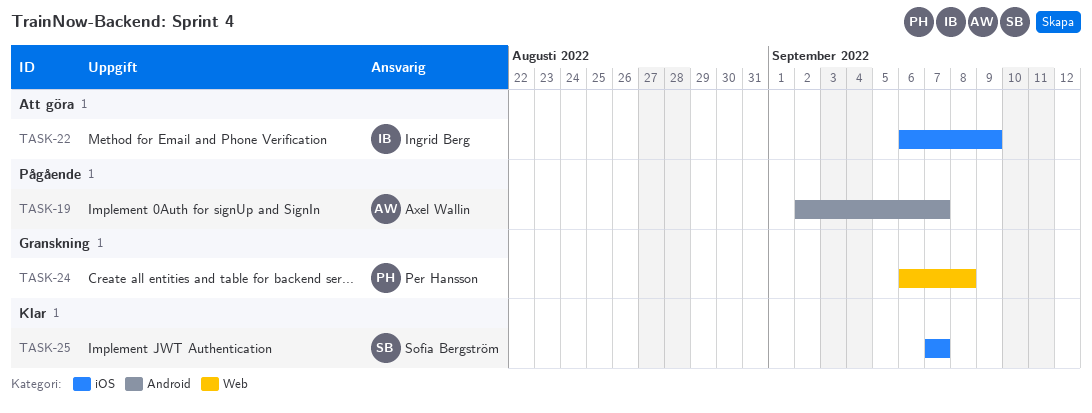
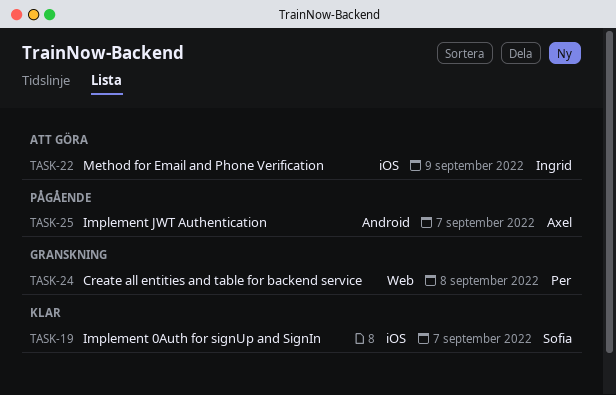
TASK-19, status: Pågående -> Klar
TASK-19, owner: Axel Wallin -> Sofia Bergström
TASK-19, label: Android -> iOS
TASK-25, status: Klar -> Pågående
TASK-25, owner: Sofia Bergström -> Axel Wallin
TASK-25, label: iOS -> Android

